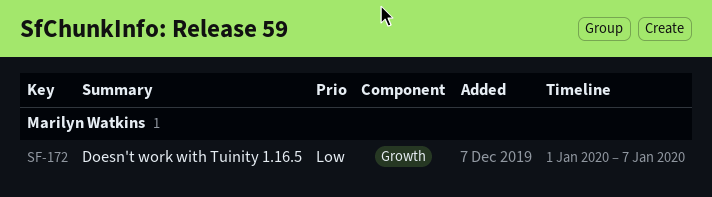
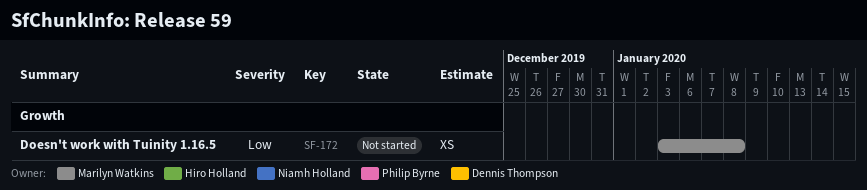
SF-172, start: Jan 1 -> Jan 3
SF-172, due: Jan 7 -> Jan 8

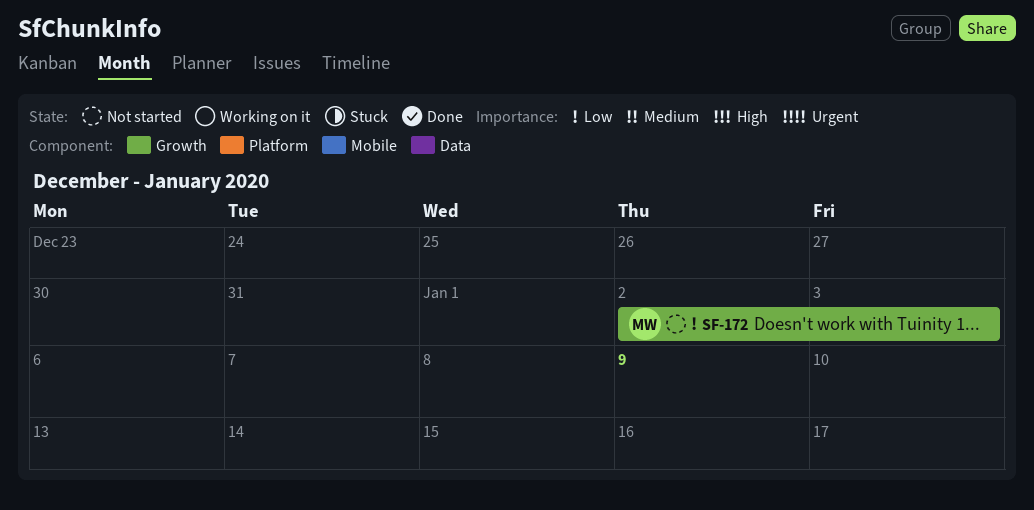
SF-172, start: Jan 3 -> Jan 2
SF-172, due: Jan 8 -> Jan 3

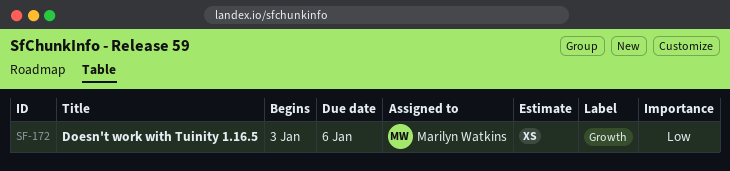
SF-172, start: Jan 2 -> Jan 3
SF-172, due: Jan 3 -> Jan 6

